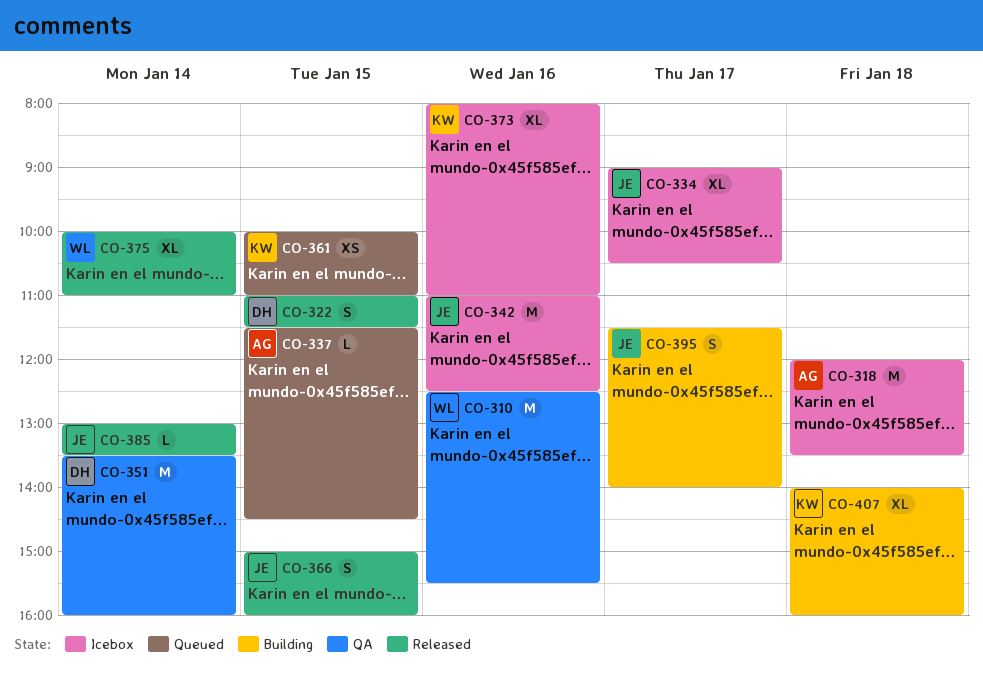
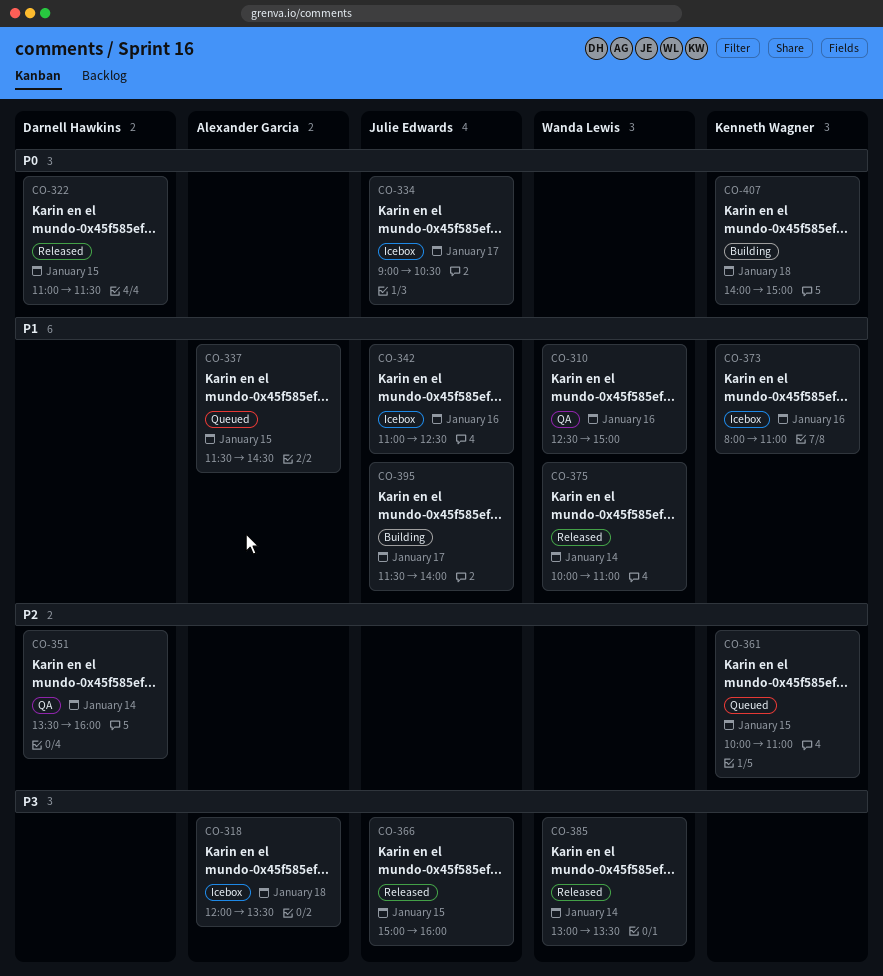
CO-310, ends: 15:30 -> 15:00
CO-385, owner: Julie Edwards -> Wanda Lewis
CO-407, ends: 16:00 -> 15:00

